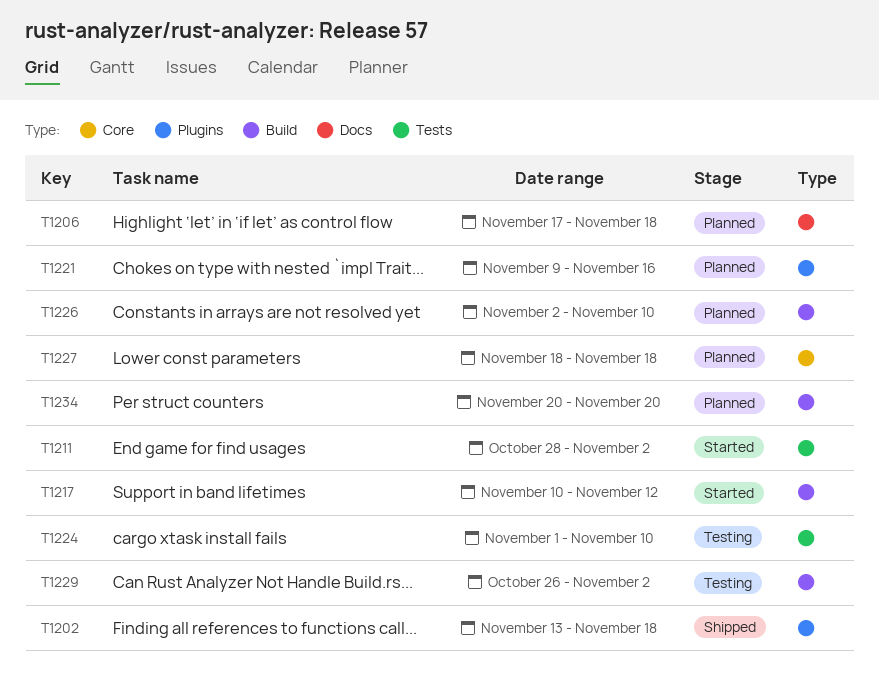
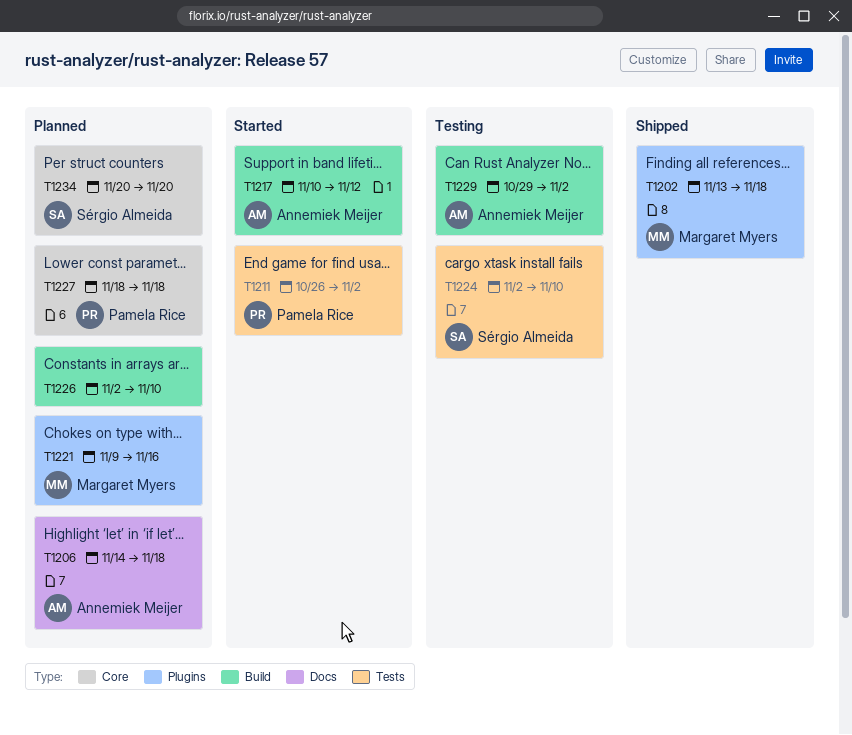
T1206, start: Nov 17 -> Nov 14
T1211, start: Oct 28 -> Oct 26
T1224, start: Nov 1 -> Nov 2
T1229, start: Oct 26 -> Oct 29
T1234, label: Build -> Core

